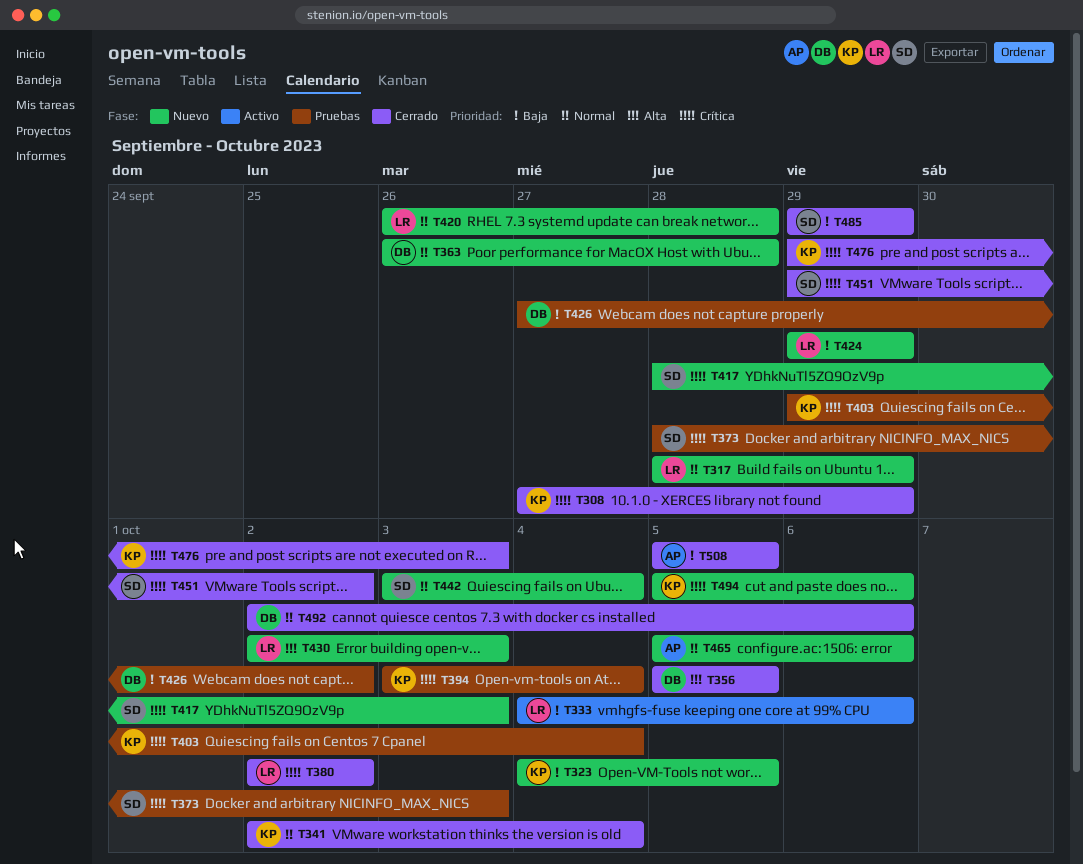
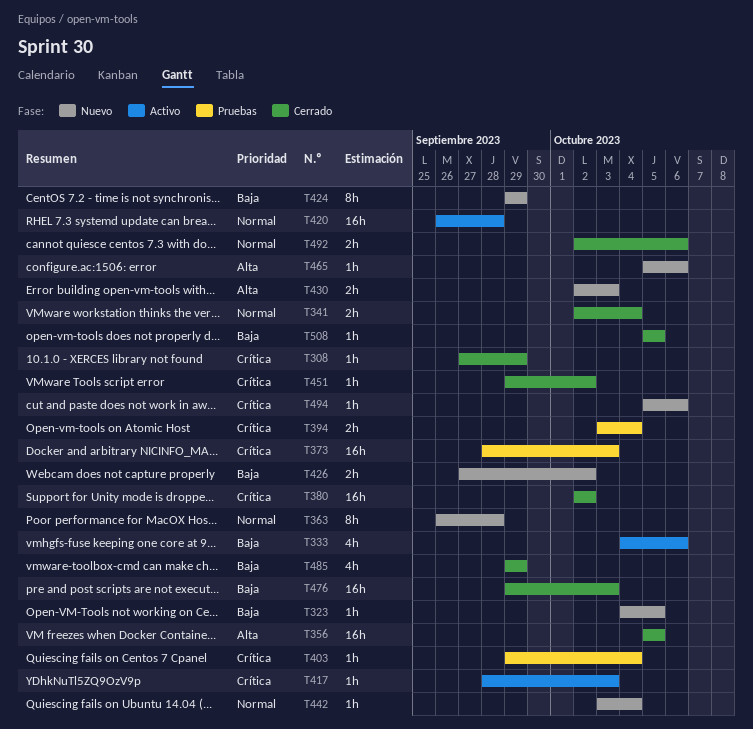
T317: present -> none
T417, status: Nuevo -> Activo
T420, status: Nuevo -> Activo
T426, status: Pruebas -> Nuevo
T465, priority: Normal -> Alta
T476, priority: Crítica -> Baja

